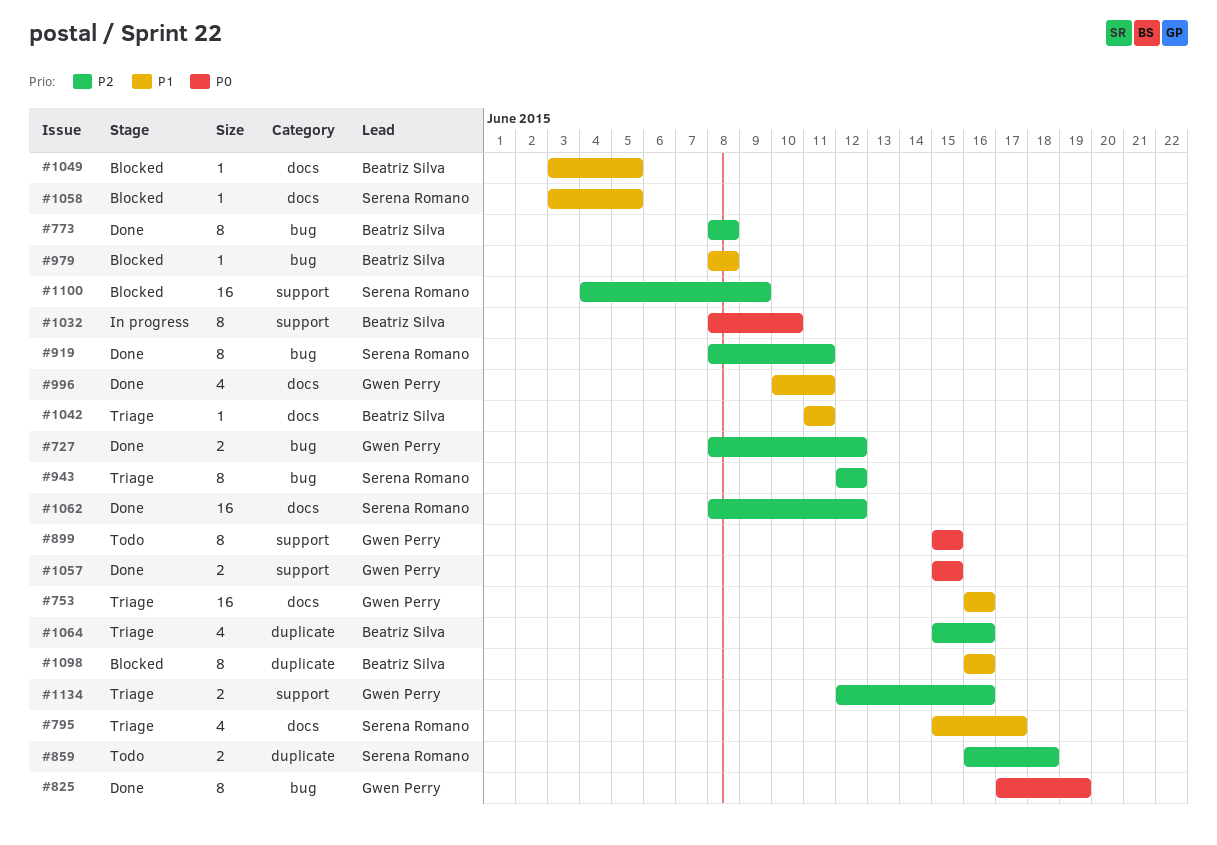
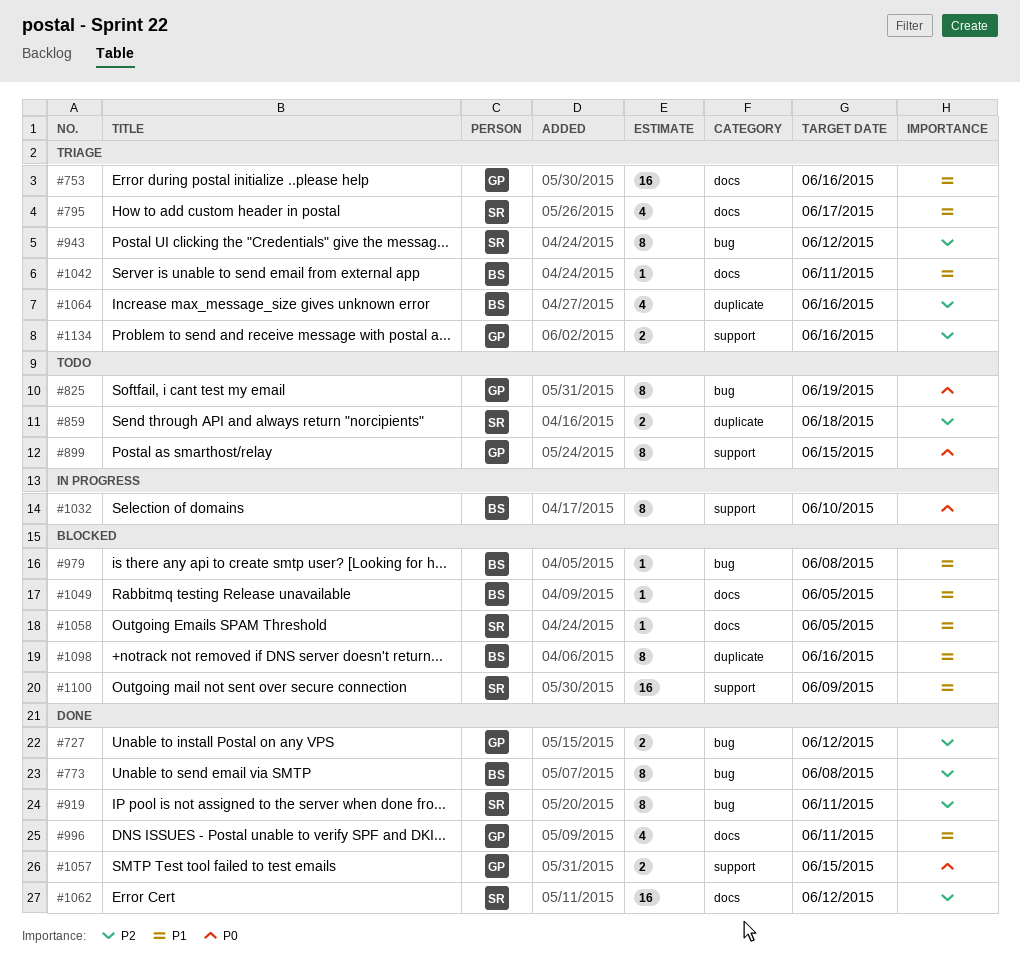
#825, status: Done -> Todo
#1100, priority: P2 -> P1

